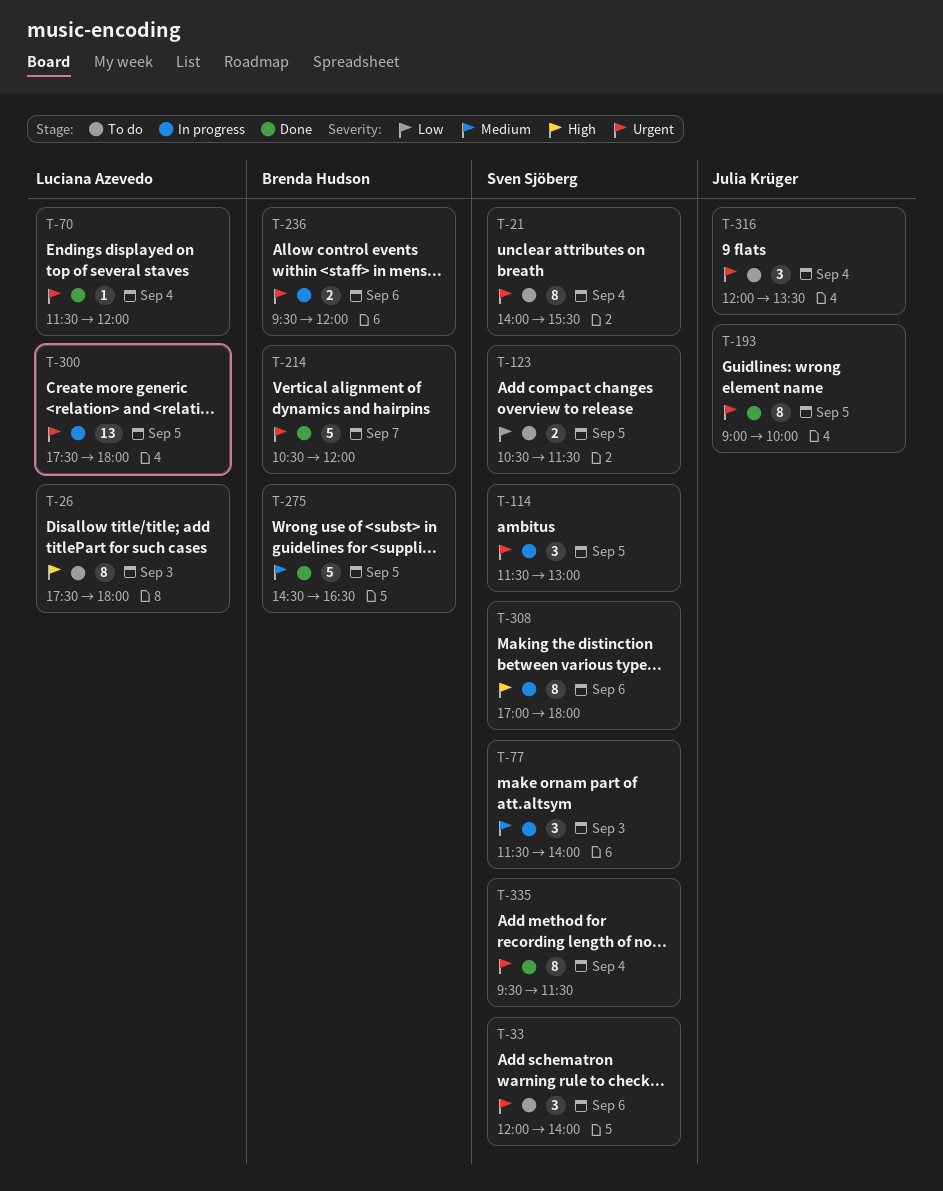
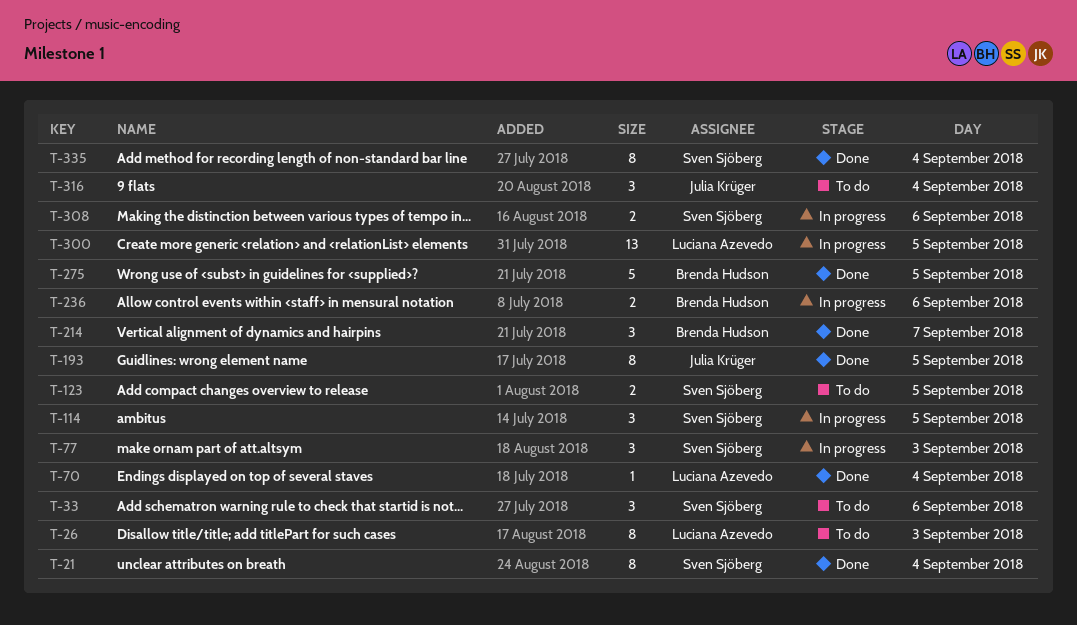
T-21, status: To do -> Done
T-214, estimate: 5 -> 3
T-308, estimate: 8 -> 2

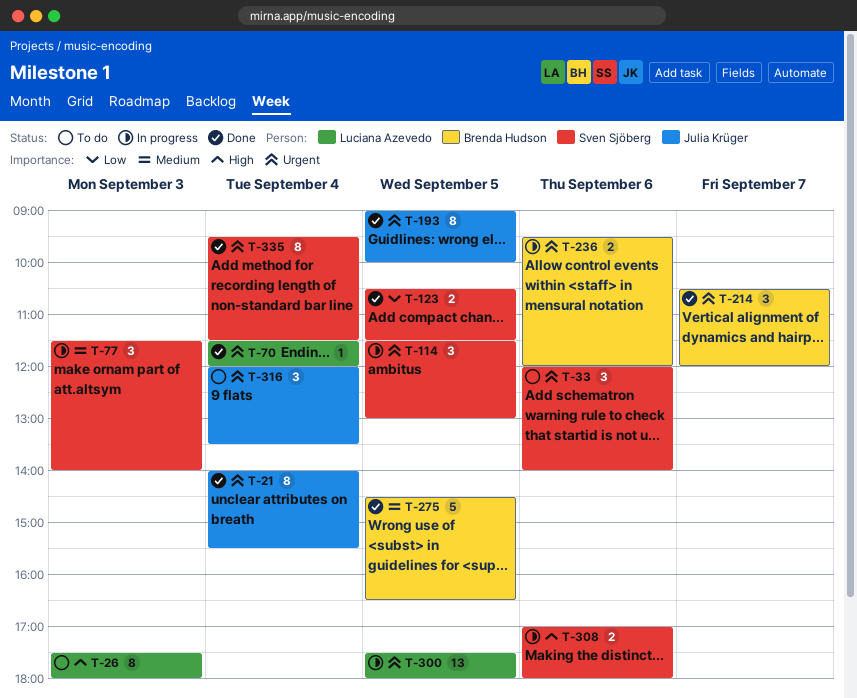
T-21, owner: Sven Sjöberg -> Julia Krüger
T-123, status: To do -> Done

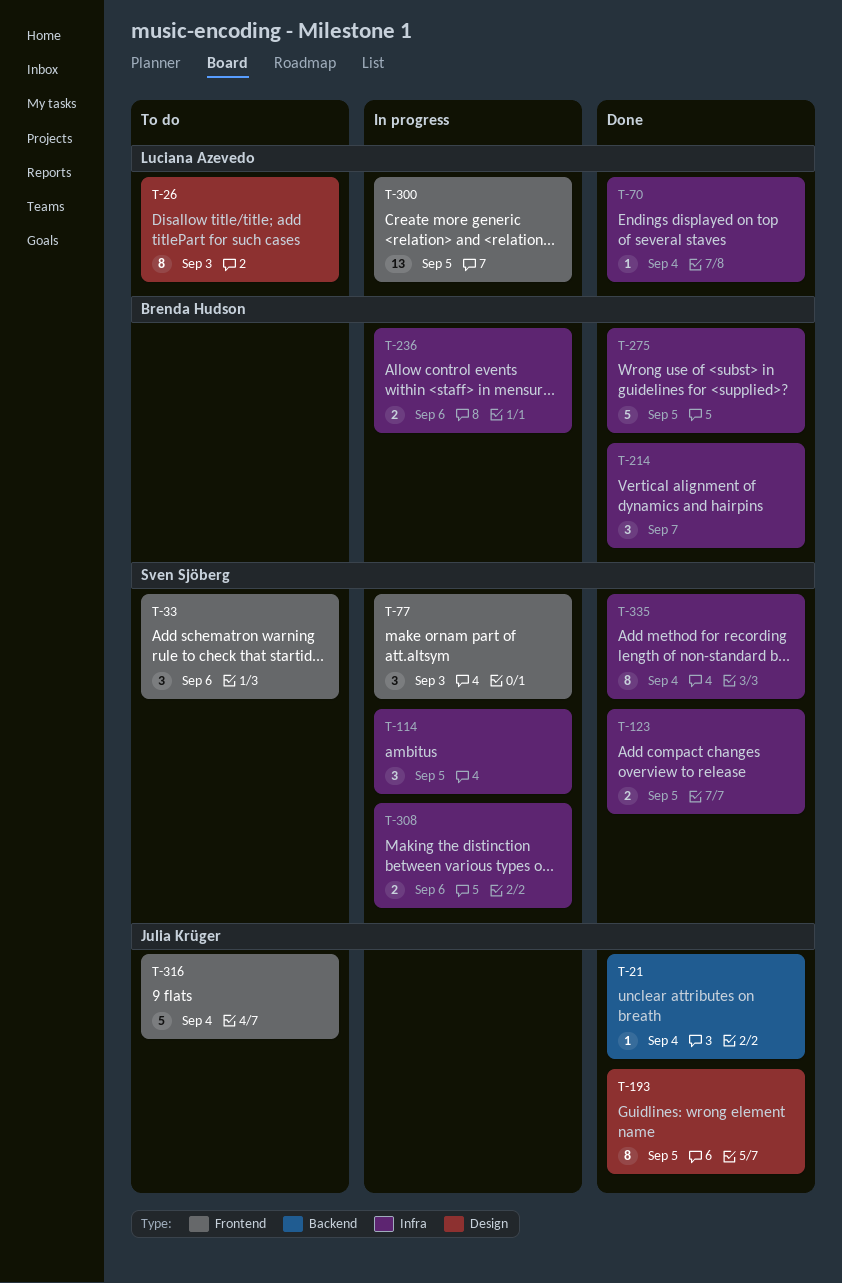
T-21, estimate: 8 -> 1
T-316, estimate: 3 -> 5

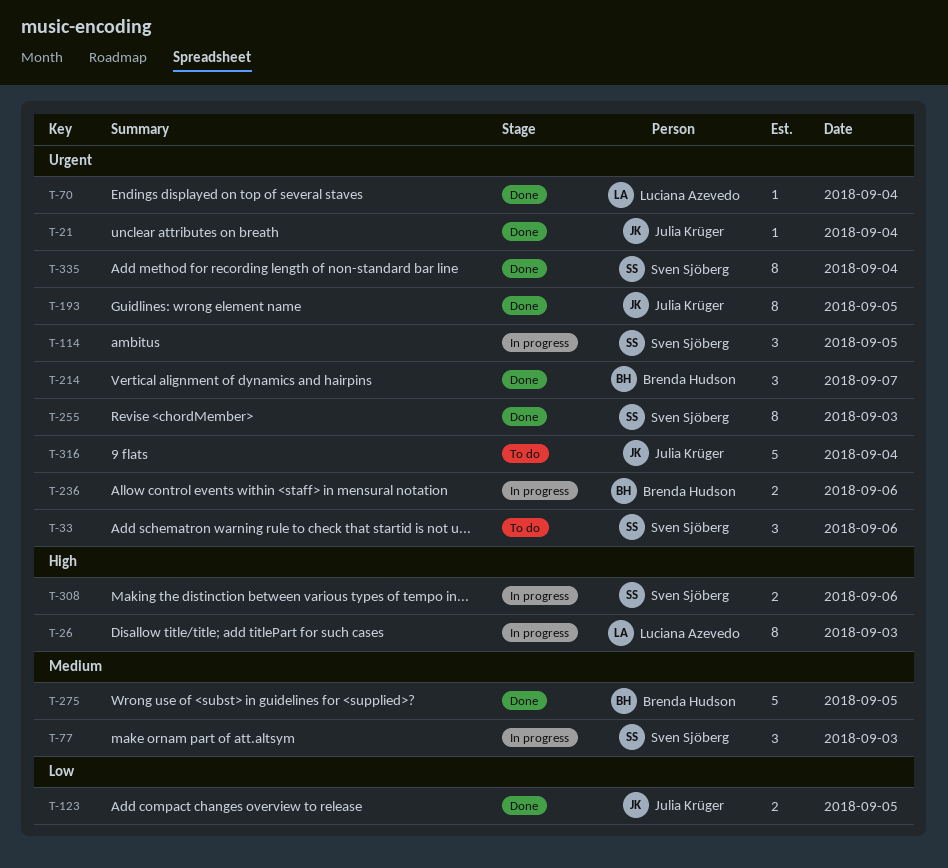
T-26, status: To do -> In progress
T-123, owner: Sven Sjöberg -> Julia Krüger
T-255: none -> present
T-300: present -> none

